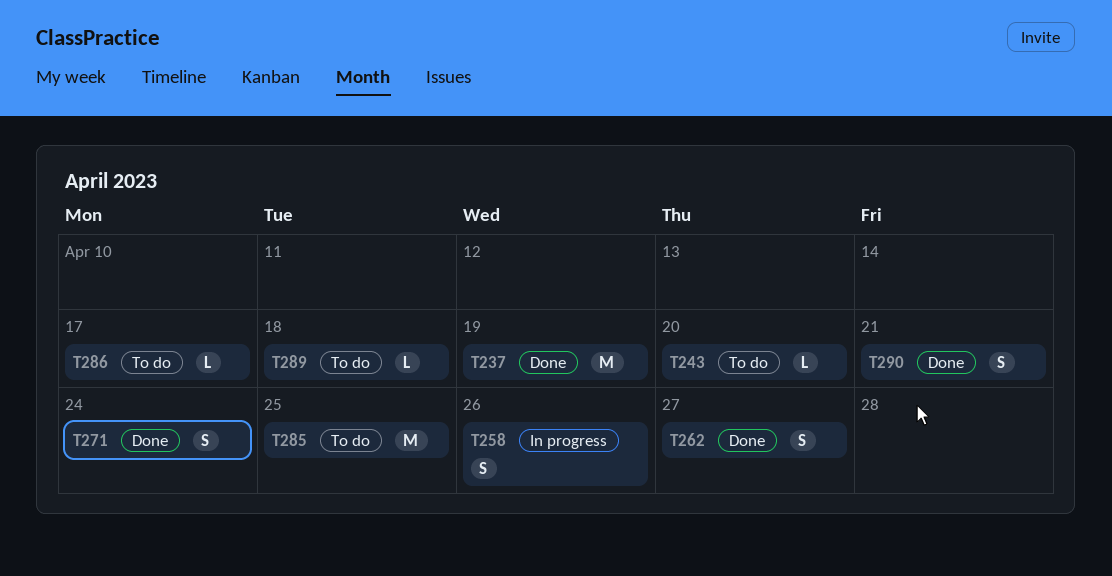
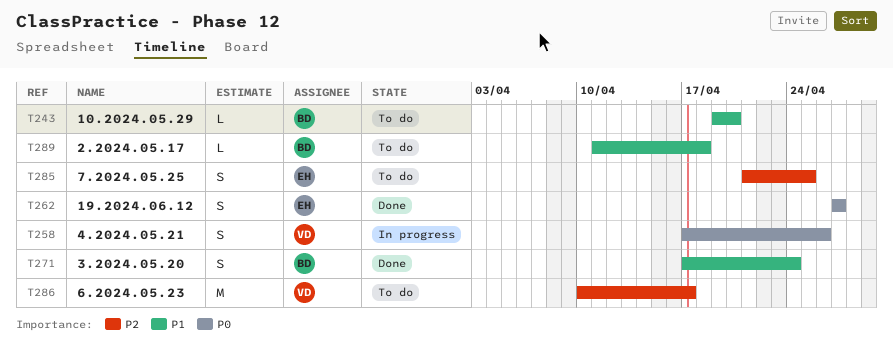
T237: present -> none
T285, estimate: M -> S
T286, estimate: L -> M
T290: present -> none

